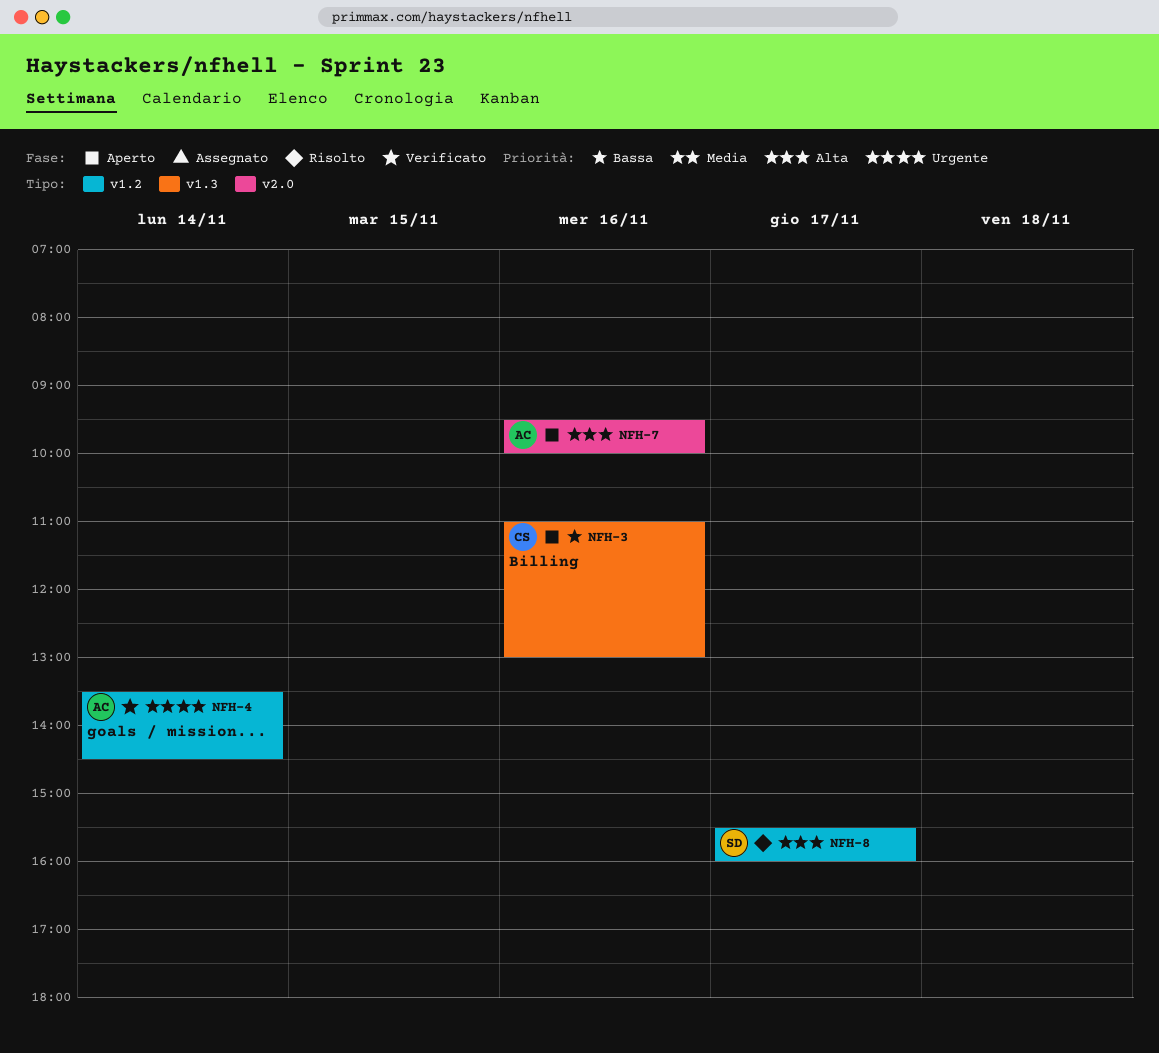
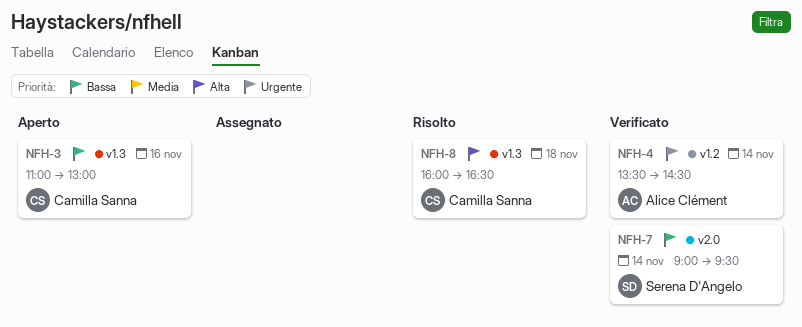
NFH-7, status: Aperto -> Verificato
NFH-7, owner: Alice Clément -> Serena D'Angelo
NFH-7, priority: Alta -> Bassa
NFH-7, day: Nov 16 -> Nov 14
NFH-7, begins: 09:30 -> 09:00
NFH-7, ends: 10:00 -> 09:30
NFH-8, owner: Serena D'Angelo -> Camilla Sanna
NFH-8, label: v1.2 -> v1.3
NFH-8, day: Nov 17 -> Nov 18
NFH-8, begins: 15:30 -> 16:00
NFH-8, ends: 16:00 -> 16:30

